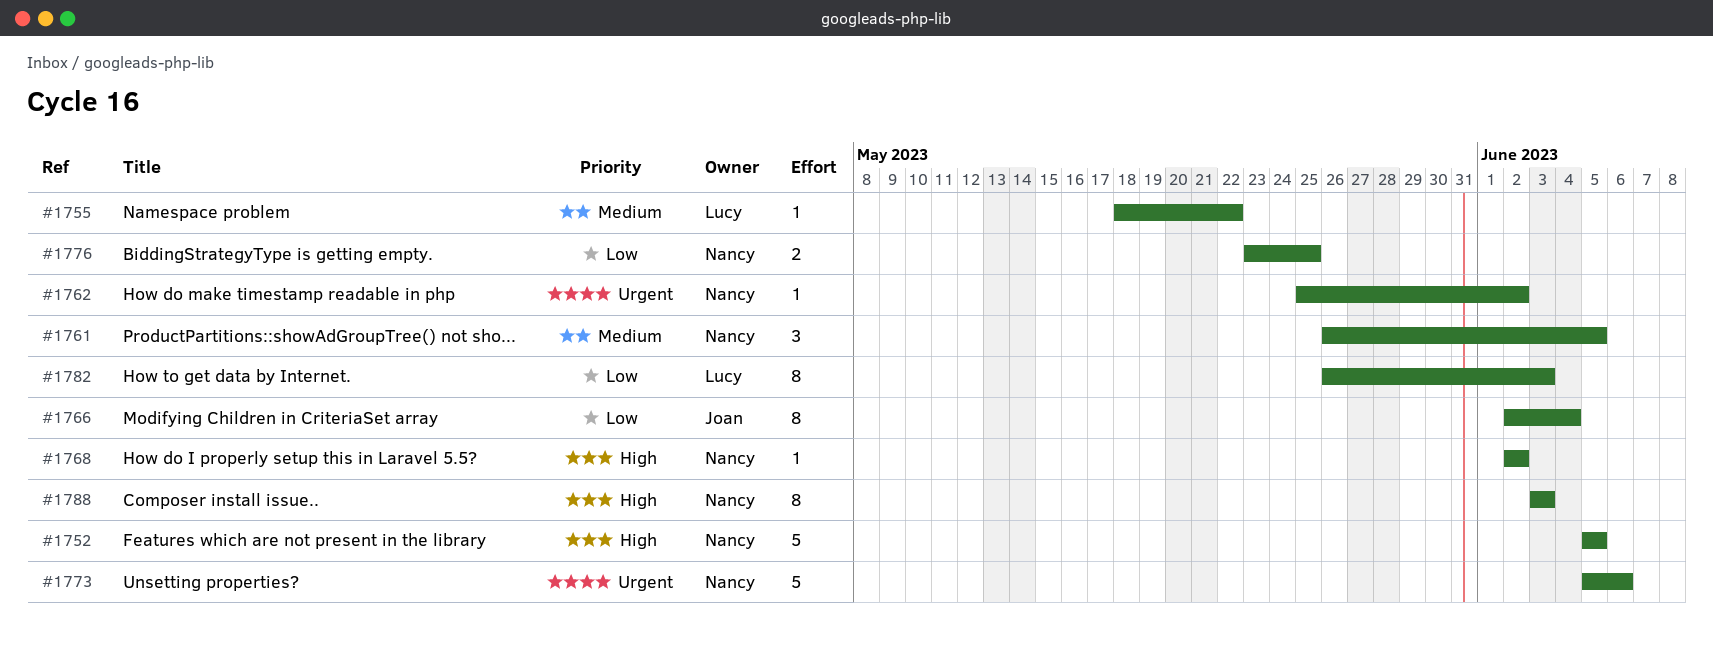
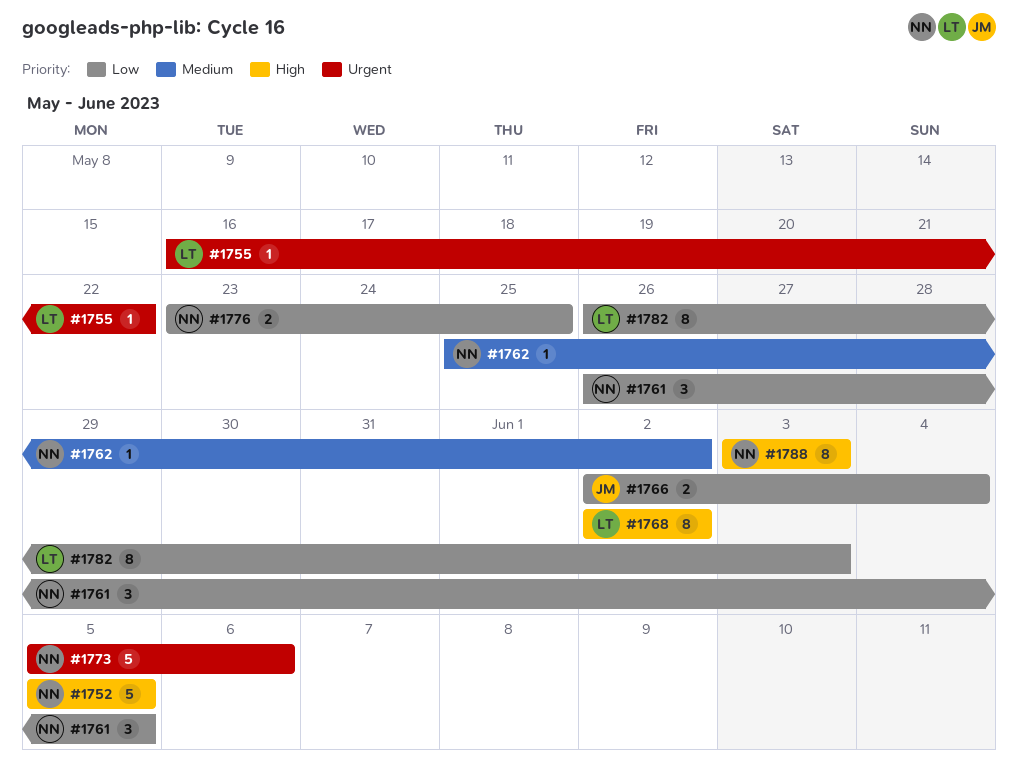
#1755, priority: Medium -> Urgent
#1755, start: May 18 -> May 16
#1761, priority: Medium -> Low
#1762, priority: Urgent -> Medium
#1766, estimate: 8 -> 2
#1768, owner: Nancy -> Lucy
#1768, estimate: 1 -> 8

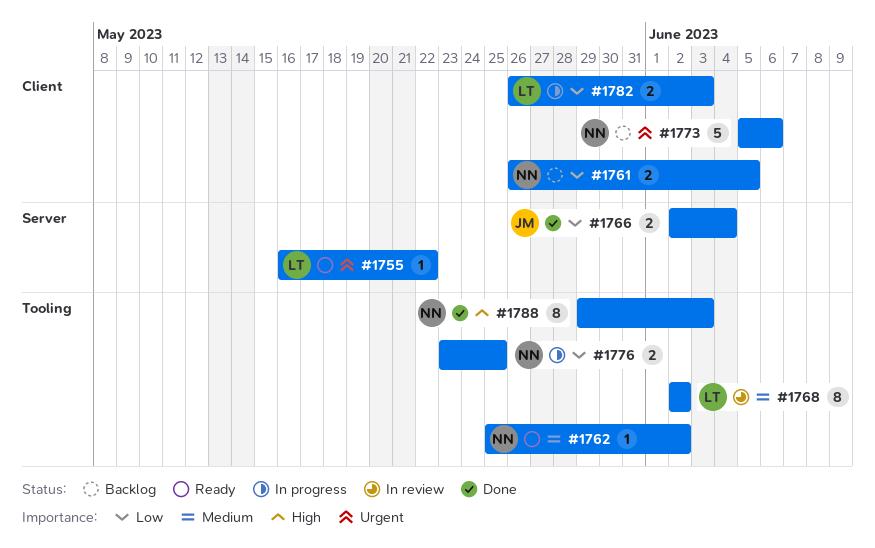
#1752: present -> none
#1761, estimate: 3 -> 2
#1768, priority: High -> Medium
#1782, estimate: 8 -> 2
#1788, start: Jun 3 -> May 29

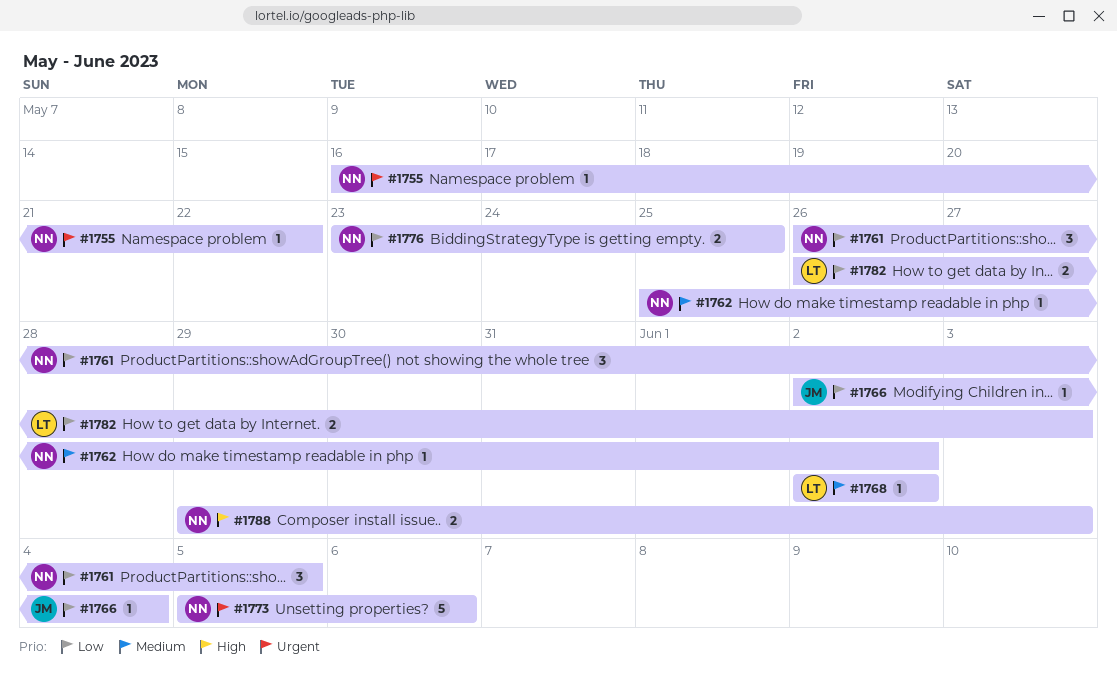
#1755, owner: LT -> NN
#1761, estimate: 2 -> 3
#1766, estimate: 2 -> 1
#1768, estimate: 8 -> 1
#1788, estimate: 8 -> 2

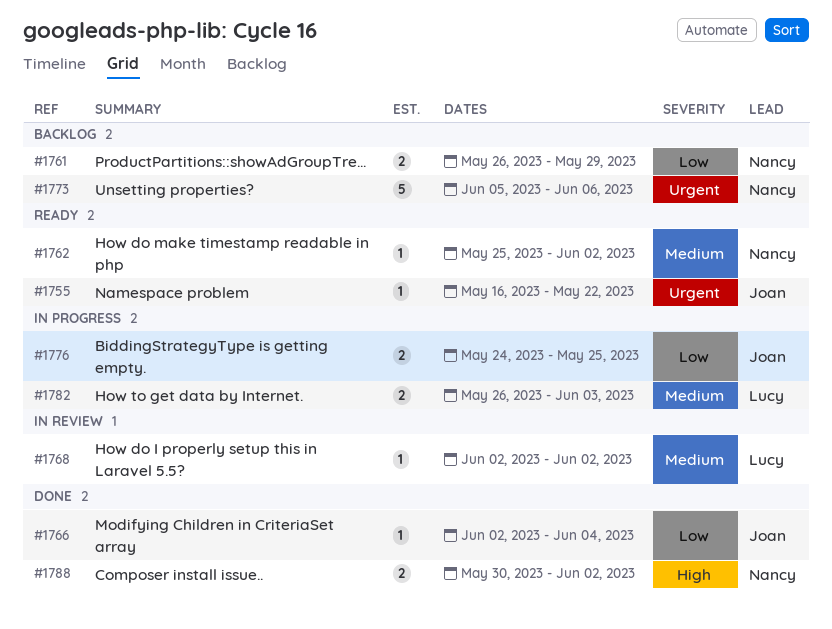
#1755, owner: Nancy -> Joan
#1761, estimate: 3 -> 2
#1761, due: Jun 5 -> May 29
#1776, owner: Nancy -> Joan
#1776, start: May 23 -> May 24
#1782, priority: Low -> Medium
#1788, start: May 29 -> May 30
#1788, due: Jun 3 -> Jun 2

